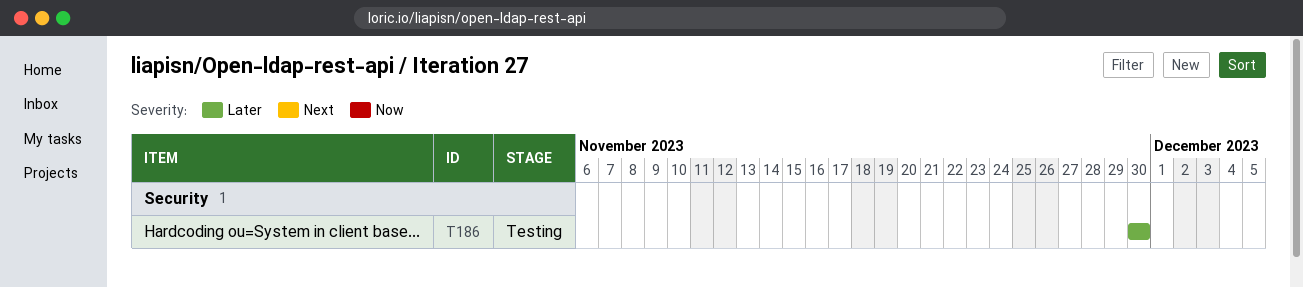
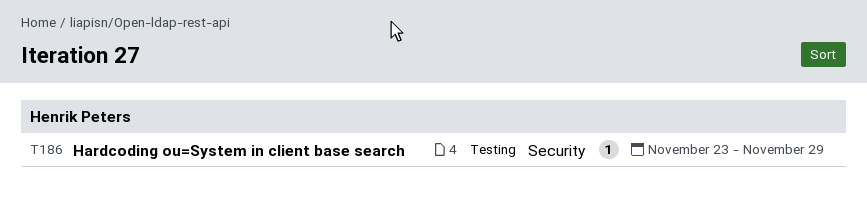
T186, start: Nov 30 -> Nov 23
T186, due: Nov 30 -> Nov 29

